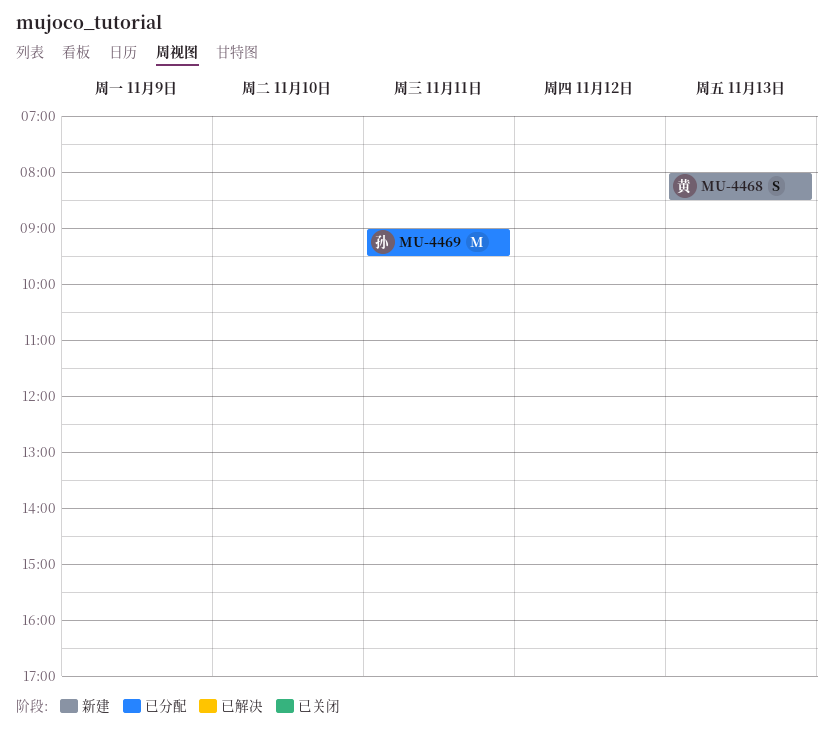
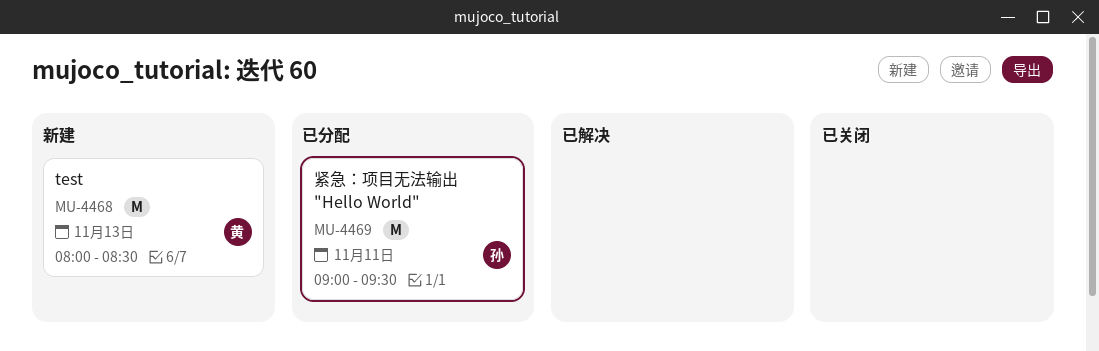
MU-4468, estimate: S -> M

